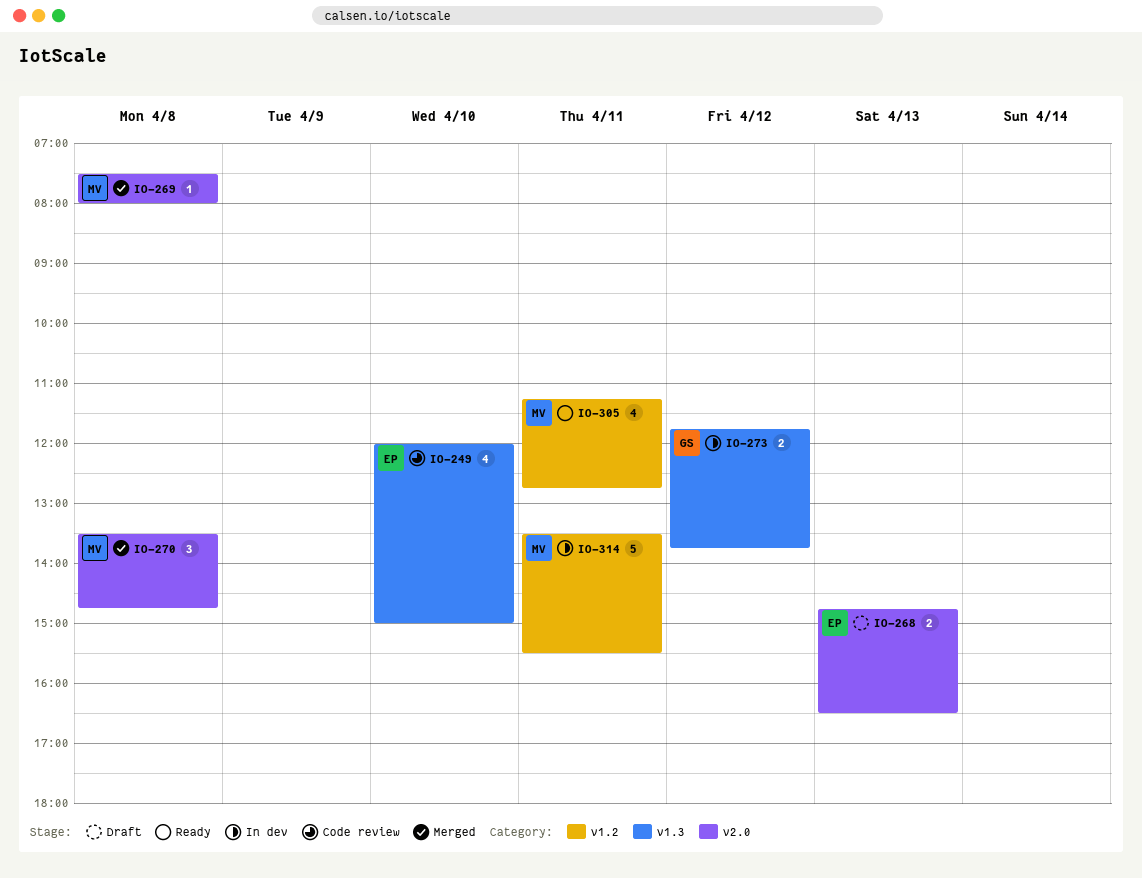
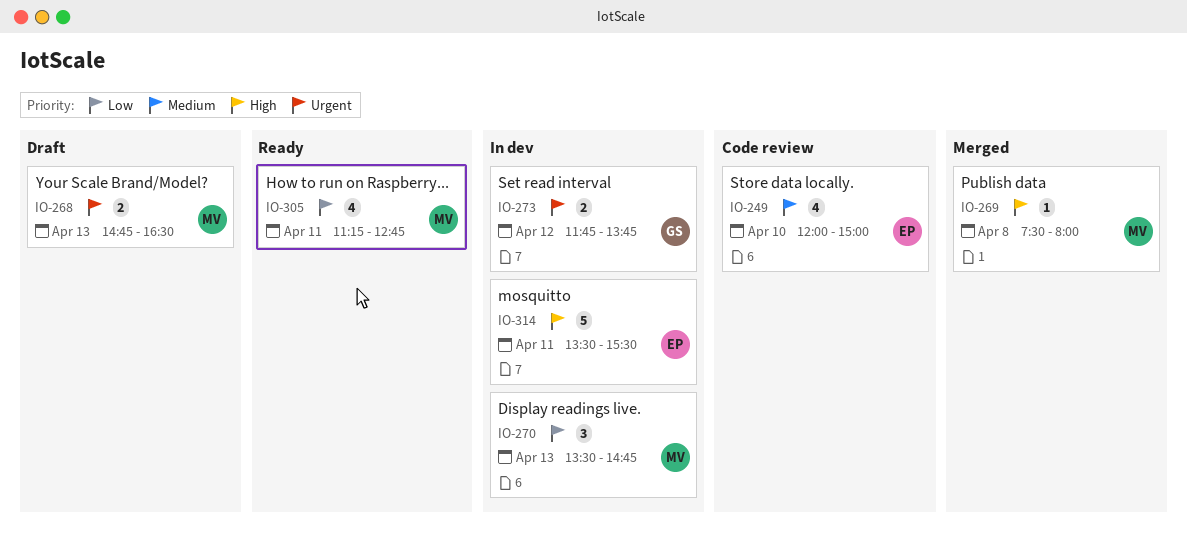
IO-268, owner: EP -> MV
IO-270, status: Merged -> In dev
IO-270, day: Apr 8 -> Apr 13
IO-314, owner: MV -> EP

